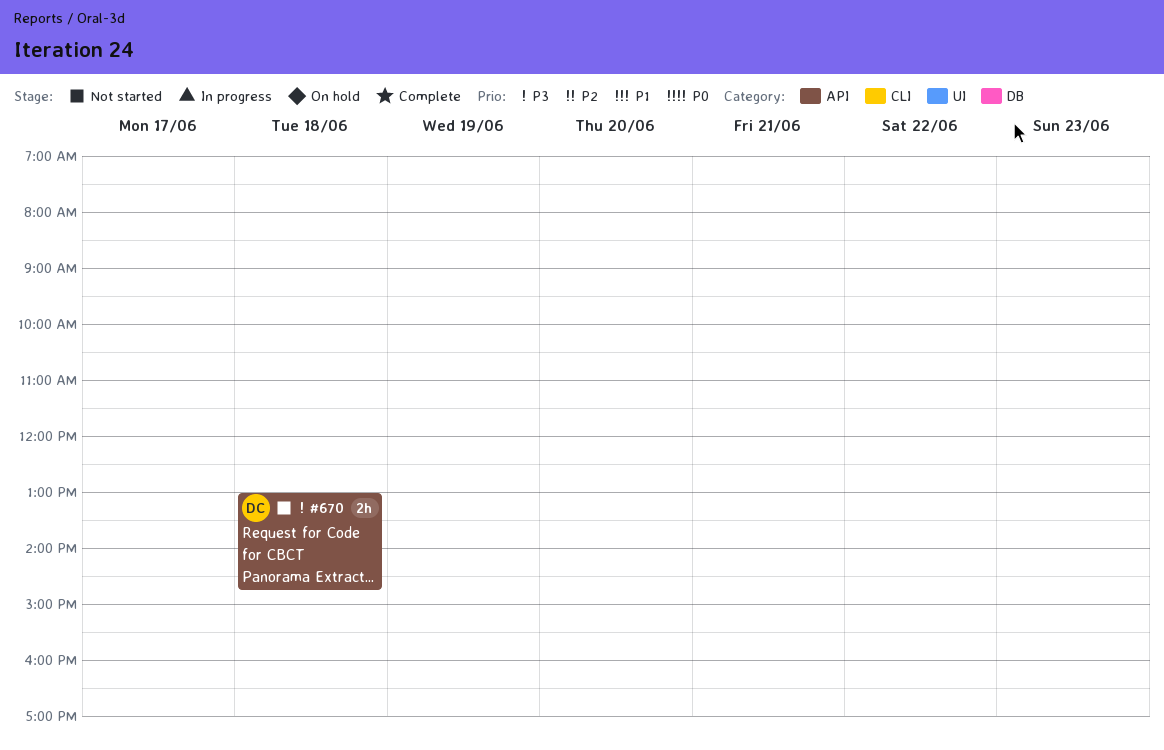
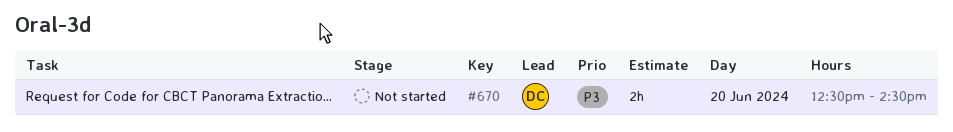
#670, day: Jun 18 -> Jun 20
#670, begins: 13:00 -> 12:30
#670, ends: 14:45 -> 14:30

